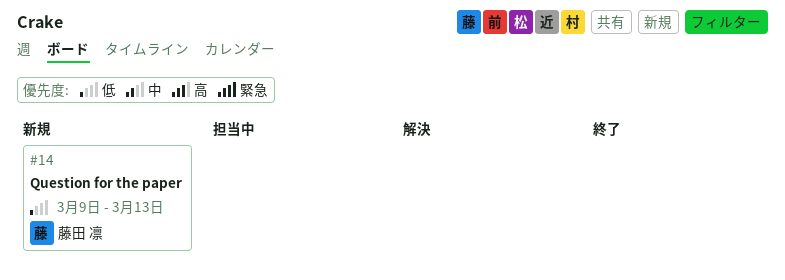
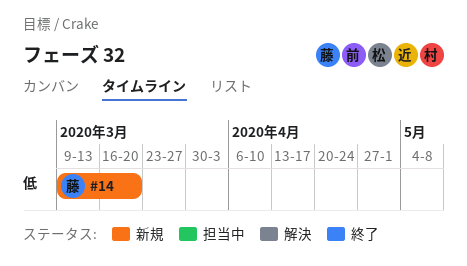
#14, due: Mar 13 -> Mar 20

